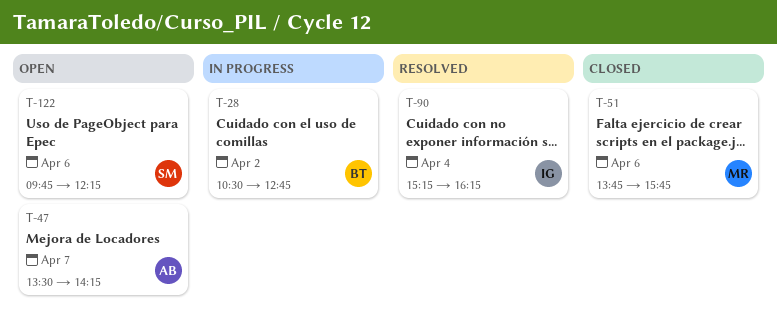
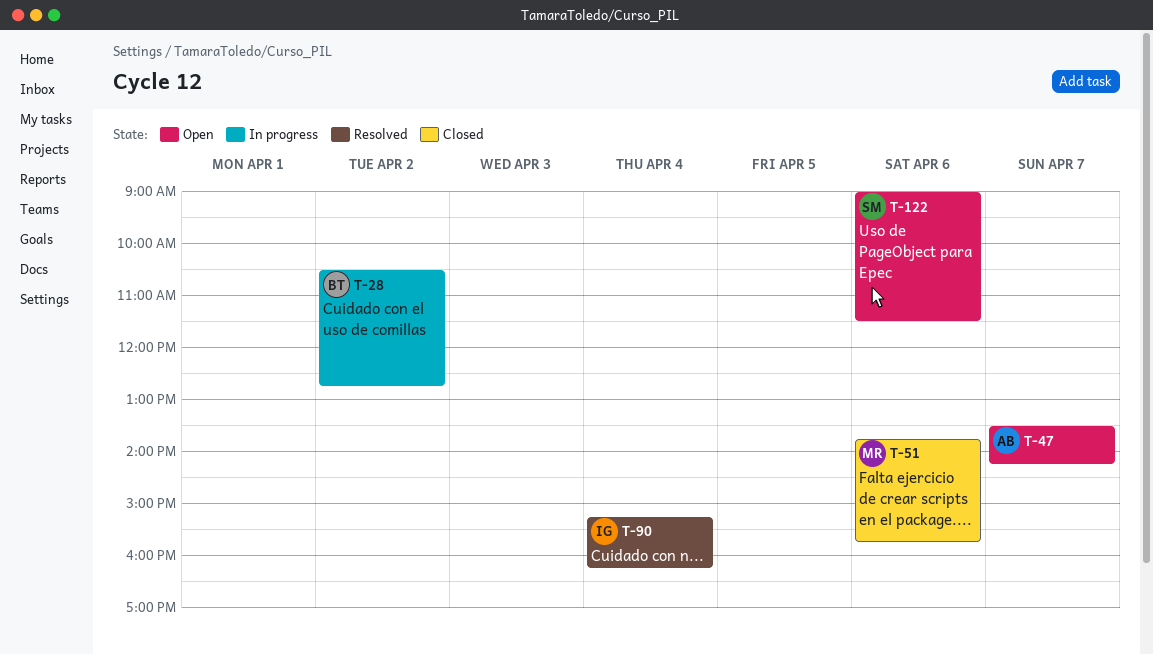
T-122, begins: 09:45 -> 09:00
T-122, ends: 12:15 -> 11:30

